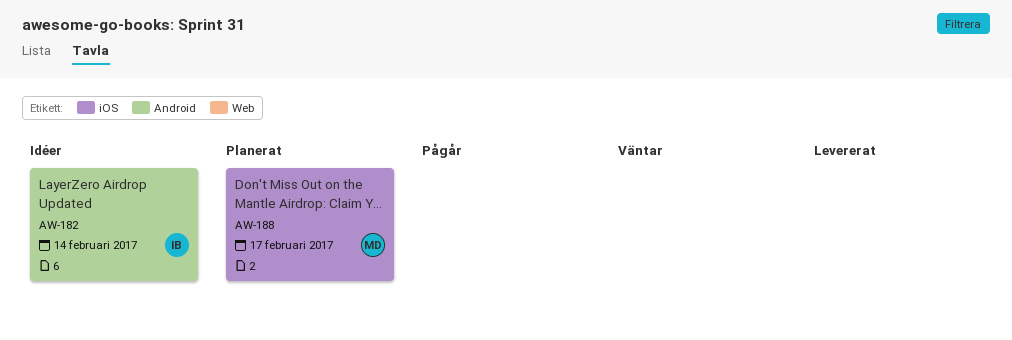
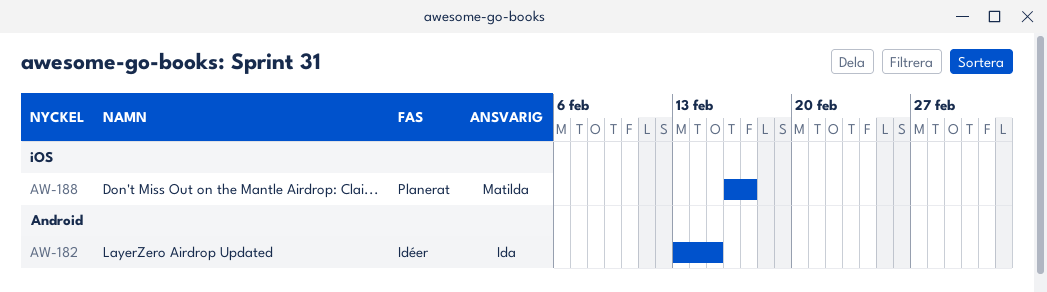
AW-182, due: Feb 14 -> Feb 15

